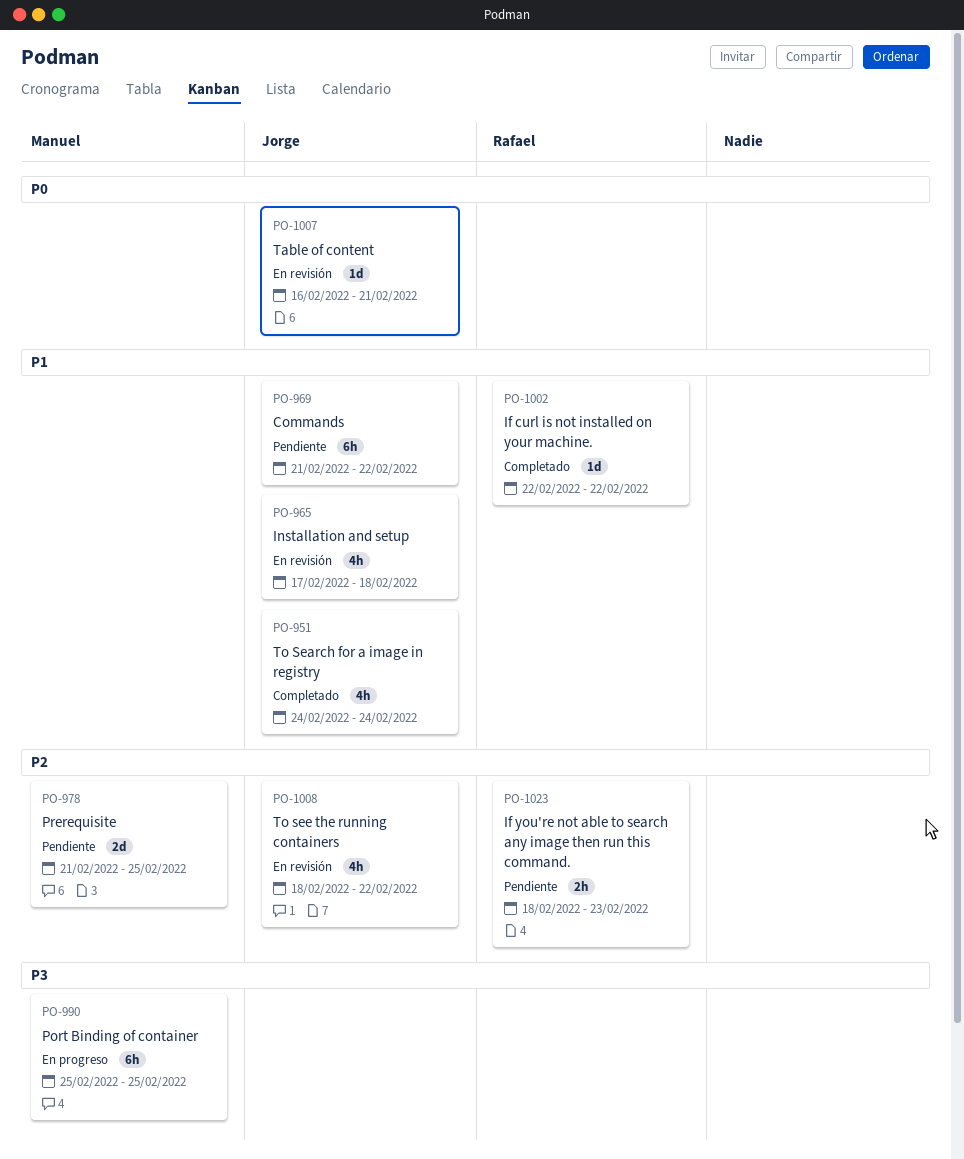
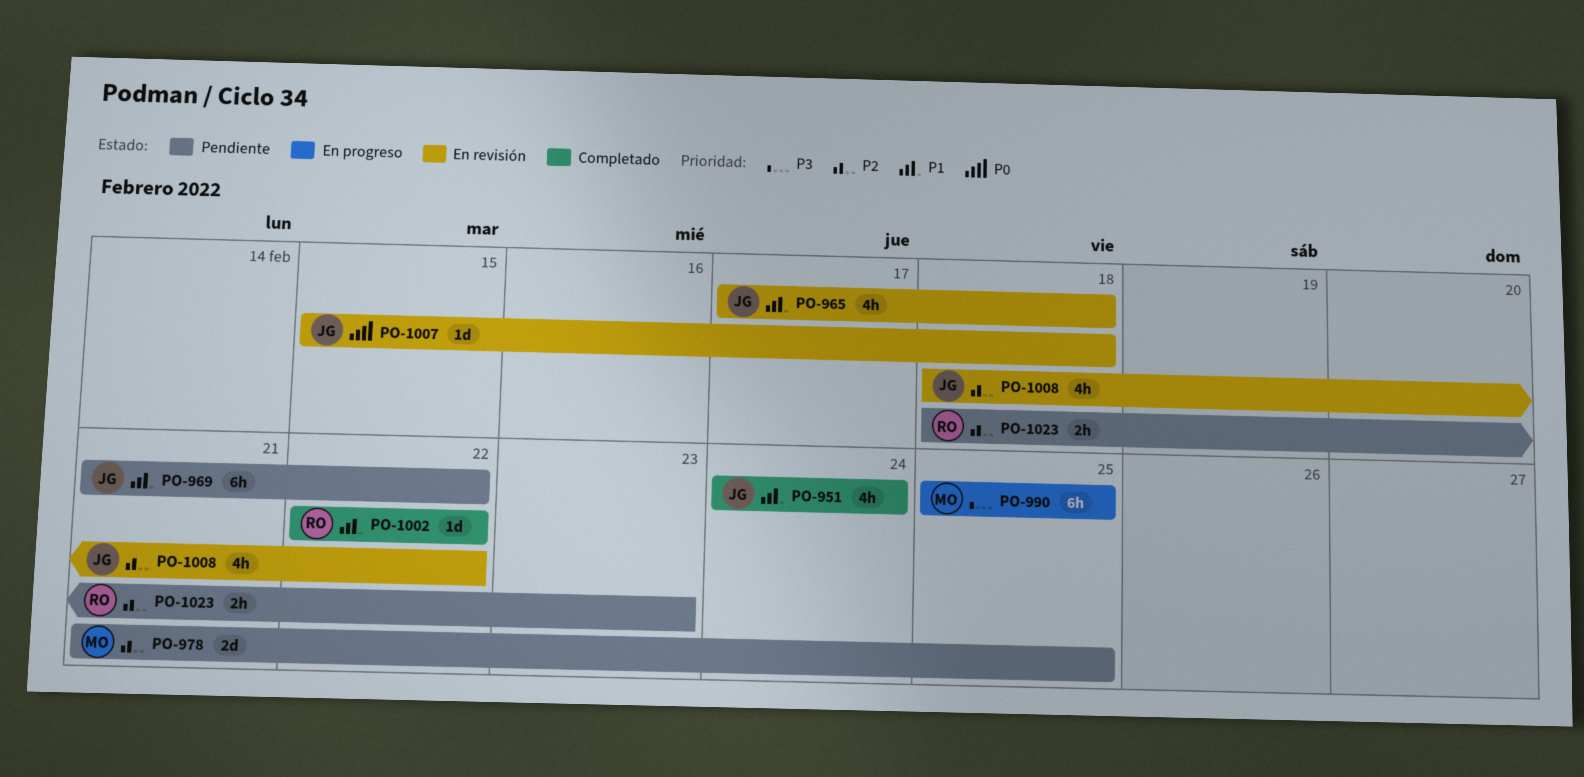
PO-1007, start: Feb 16 -> Feb 15
PO-1007, due: Feb 21 -> Feb 18

